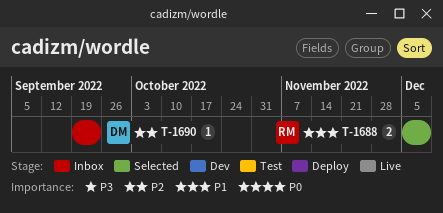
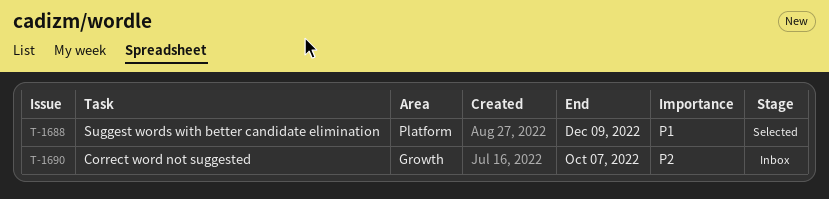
T-1690, due: Sep 23 -> Oct 7

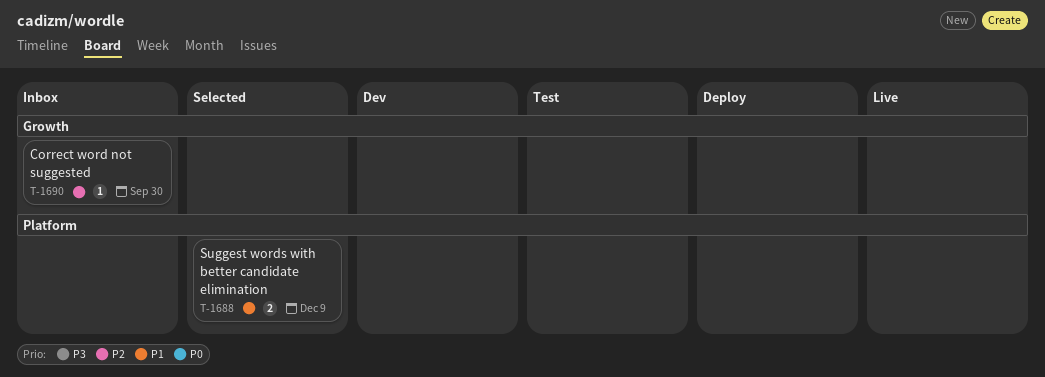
T-1690, due: Oct 7 -> Sep 30

